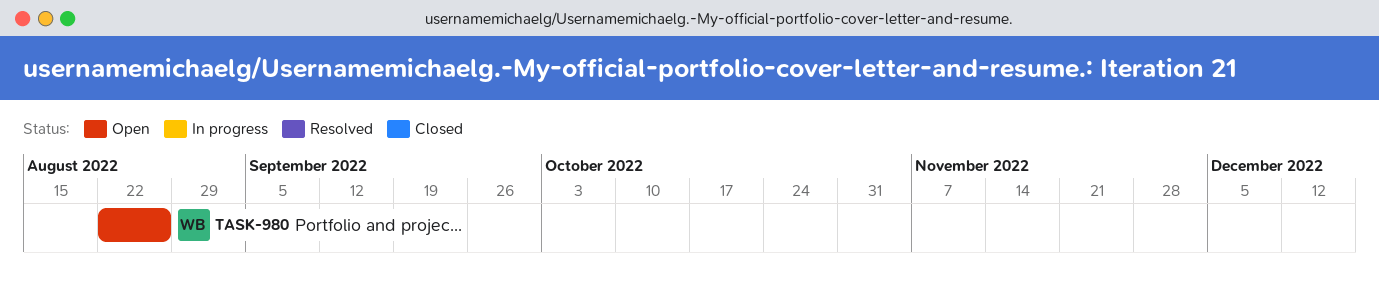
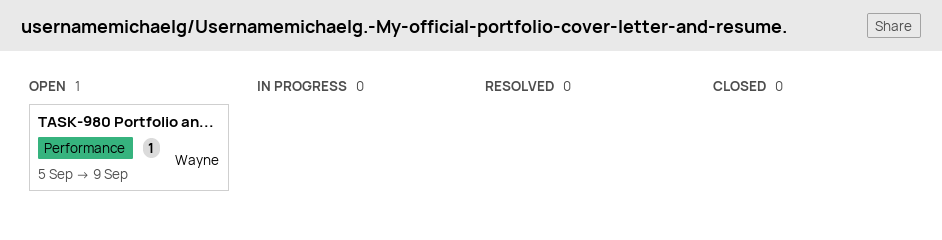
TASK-980, start: Aug 22 -> Sep 5
TASK-980, due: Aug 26 -> Sep 9

